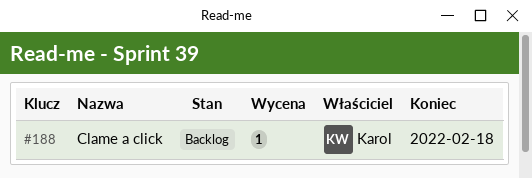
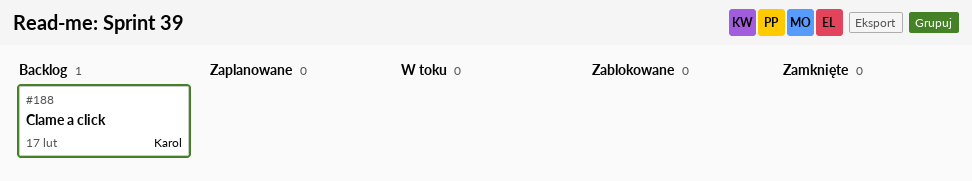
#188, due: Feb 18 -> Feb 17

